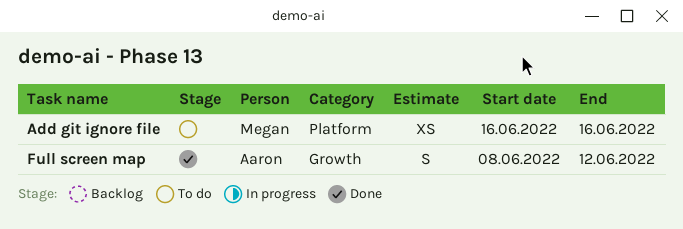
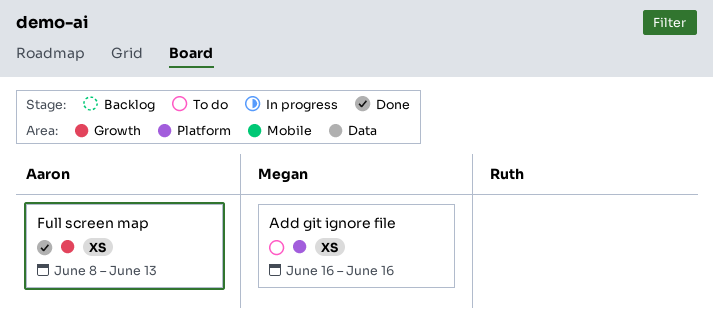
Full screen map, estimate: S -> XS
Full screen map, due: Jun 12 -> Jun 13

